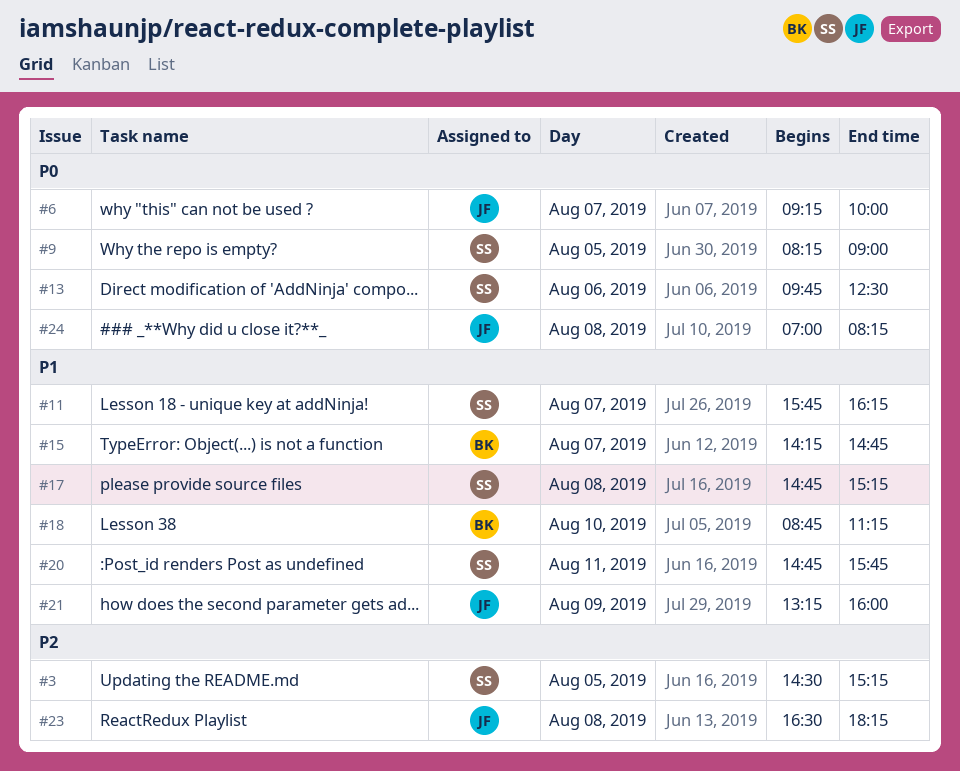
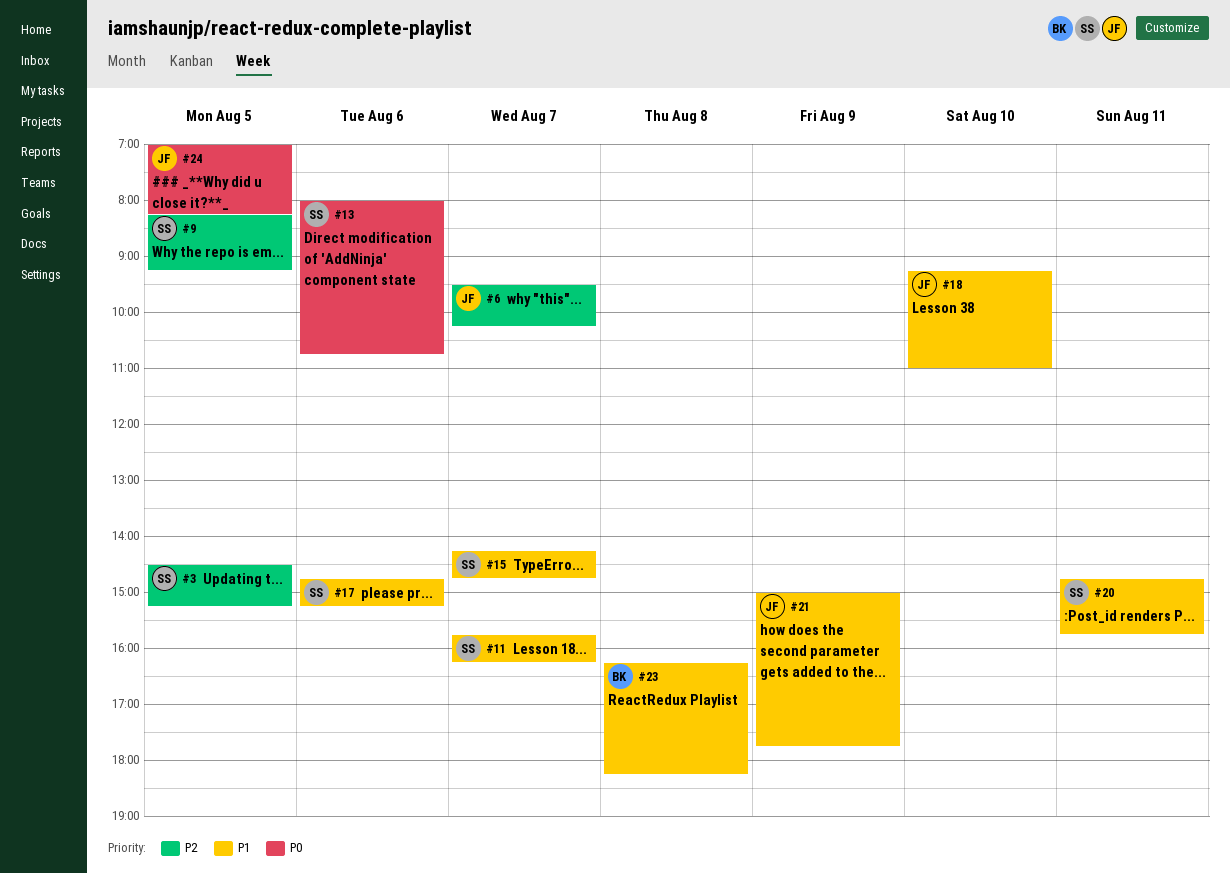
#6, priority: P0 -> P2
#6, begins: 09:15 -> 09:30
#6, ends: 10:00 -> 10:15
#9, priority: P0 -> P2
#9, ends: 09:00 -> 09:15
#13, begins: 09:45 -> 08:00
#13, ends: 12:30 -> 10:45
#15, owner: BK -> SS
#17, day: Aug 8 -> Aug 6
#18, owner: BK -> JF
#18, begins: 08:45 -> 09:15
#18, ends: 11:15 -> 11:00
#21, begins: 13:15 -> 15:00
#21, ends: 16:00 -> 17:45
#23, owner: JF -> BK
#23, priority: P2 -> P1
#23, begins: 16:30 -> 16:15
#24, day: Aug 8 -> Aug 5

